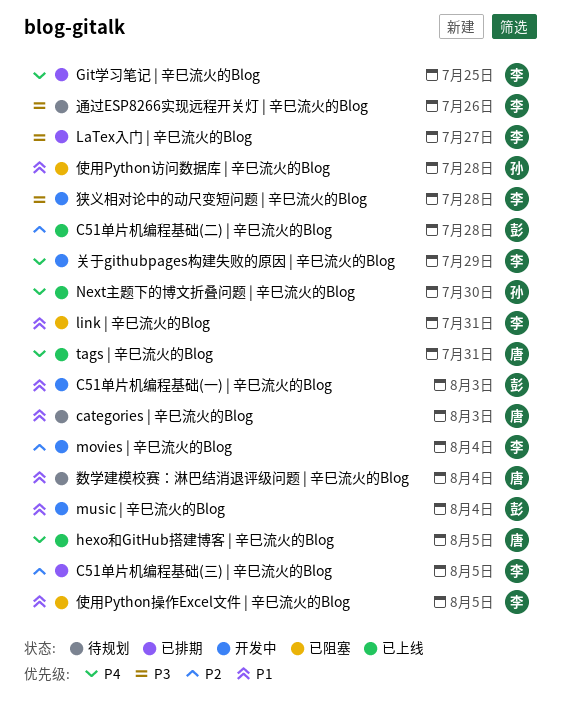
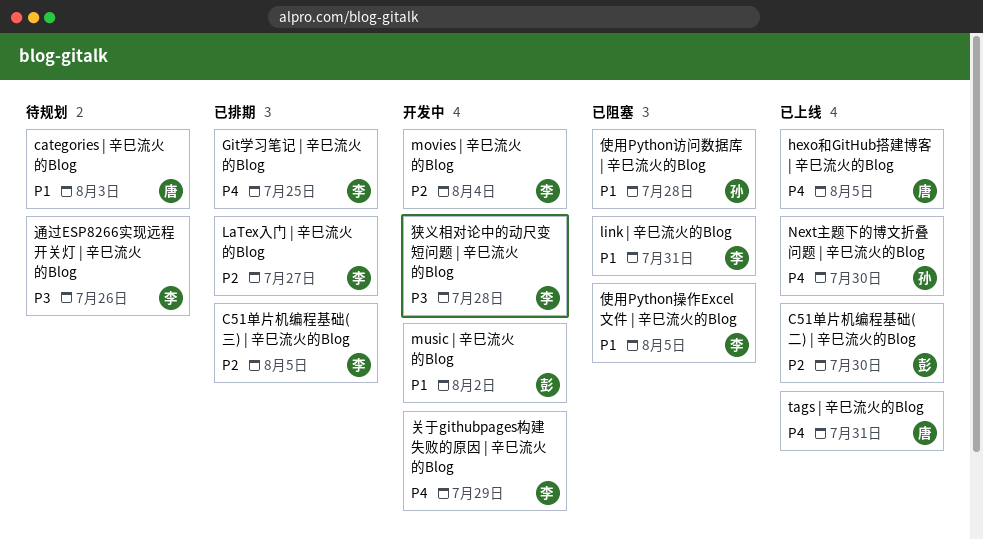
C51单片机编程基础(一) | 辛巳流火的Blog: present -> none
C51单片机编程基础(二) | 辛巳流火的Blog, due: Jul 28 -> Jul 30
LaTex入门 | 辛巳流火的Blog, priority: P3 -> P2
music | 辛巳流火的Blog, due: Aug 4 -> Aug 2
数学建模校赛：淋巴结消退评级问题 | 辛巳流火的Blog: present -> none

